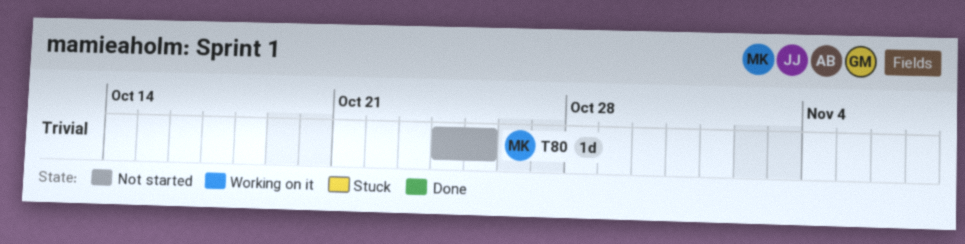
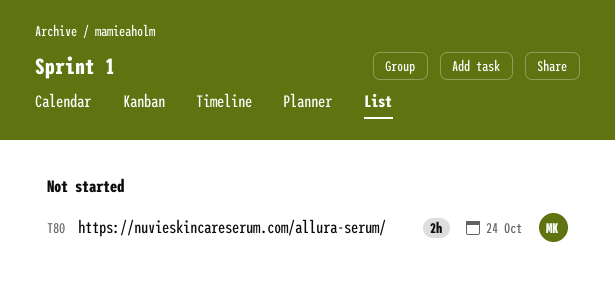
T80, estimate: 1d -> 2h
T80, due: Oct 25 -> Oct 24

